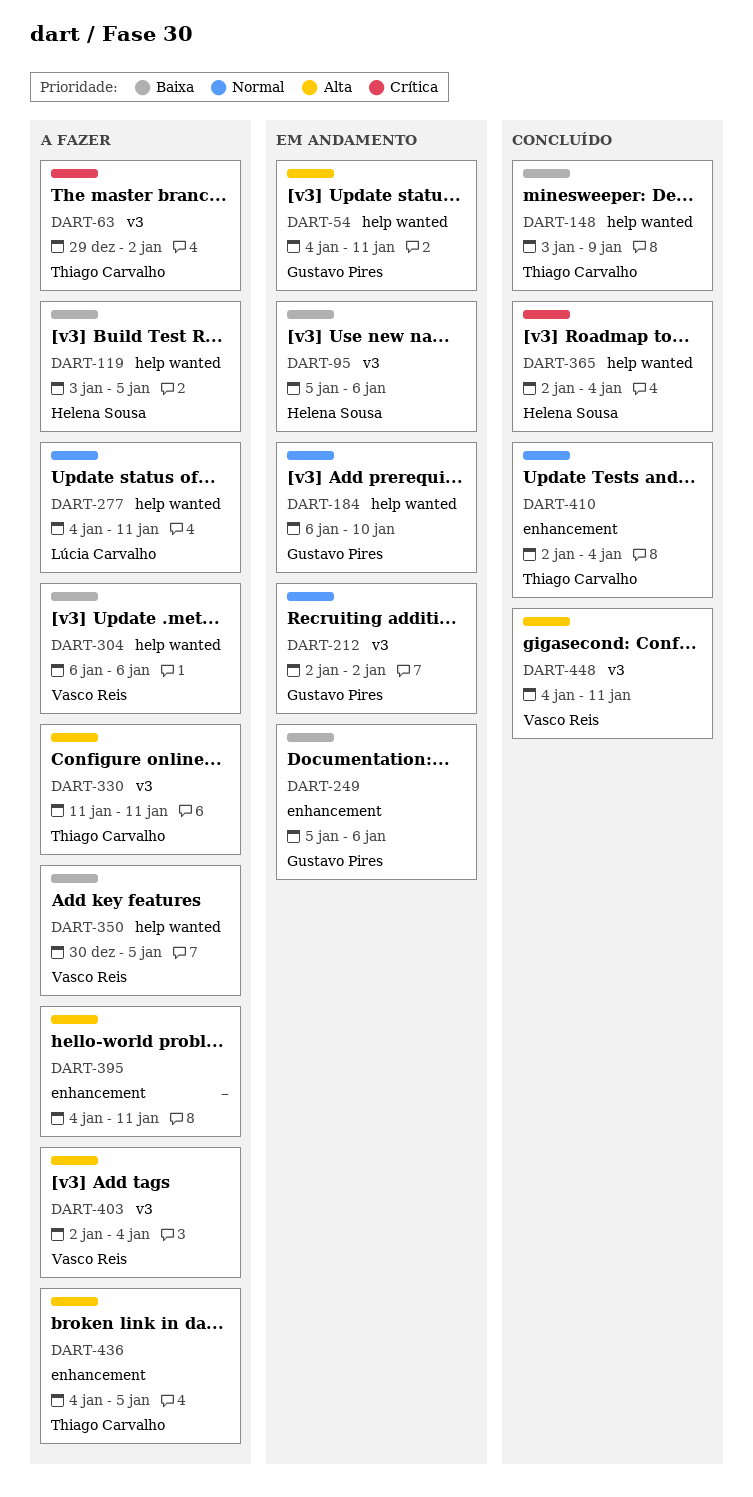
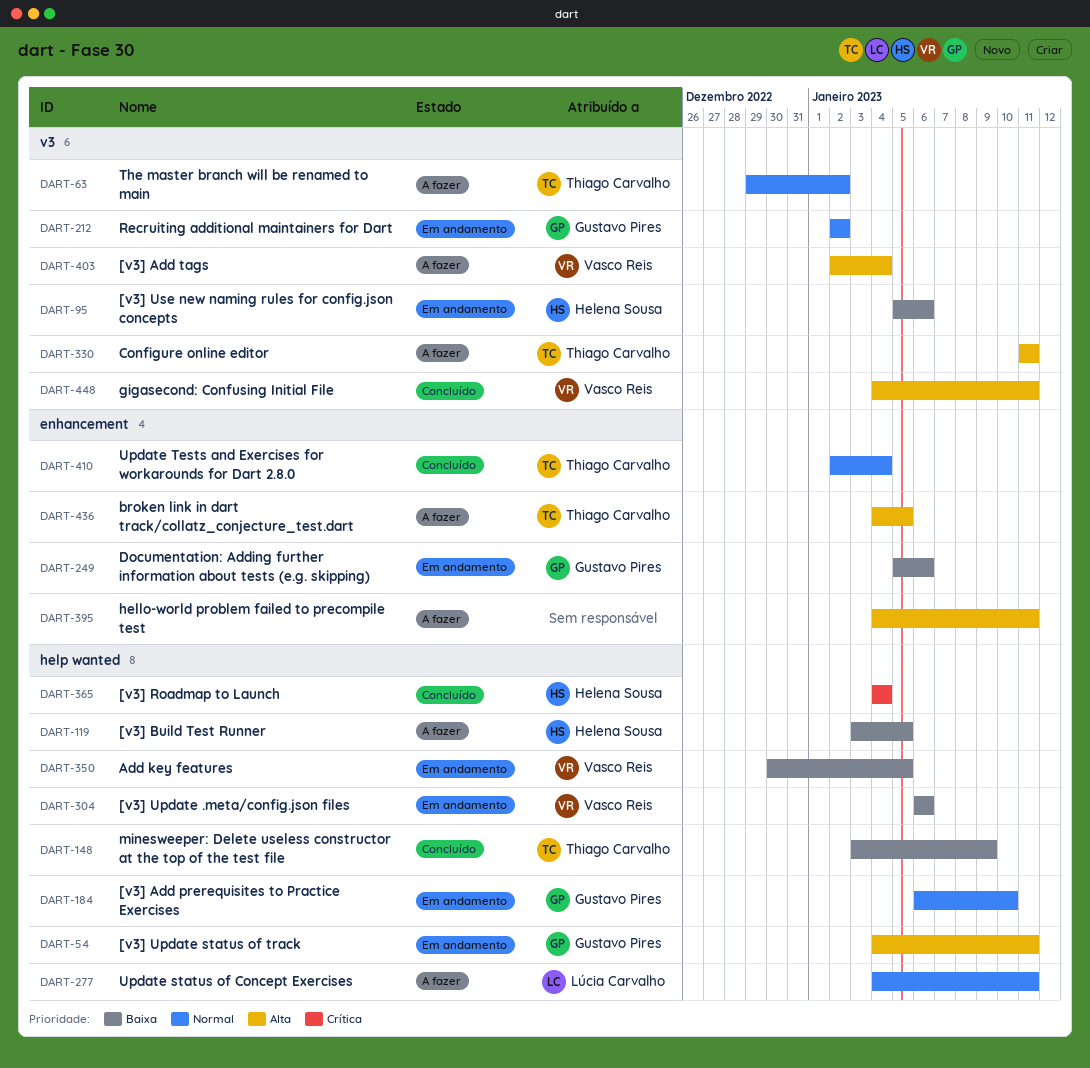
DART-63, priority: Crítica -> Normal
DART-304, status: A fazer -> Em andamento
DART-350, status: A fazer -> Em andamento
DART-365, start: Jan 2 -> Jan 4

